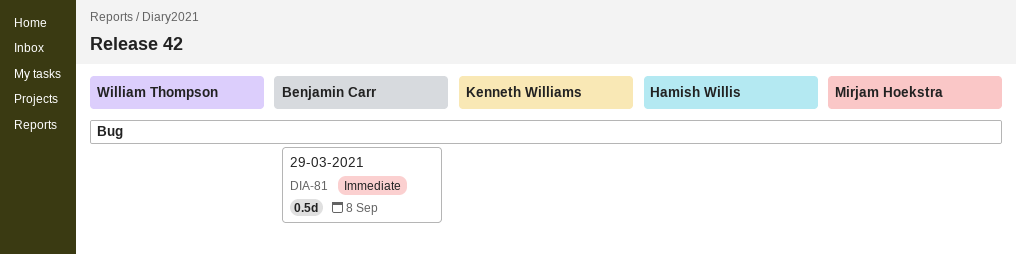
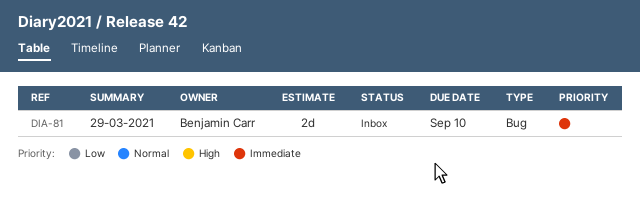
DIA-81, estimate: 0.5d -> 2d
DIA-81, due: Sep 8 -> Sep 10

